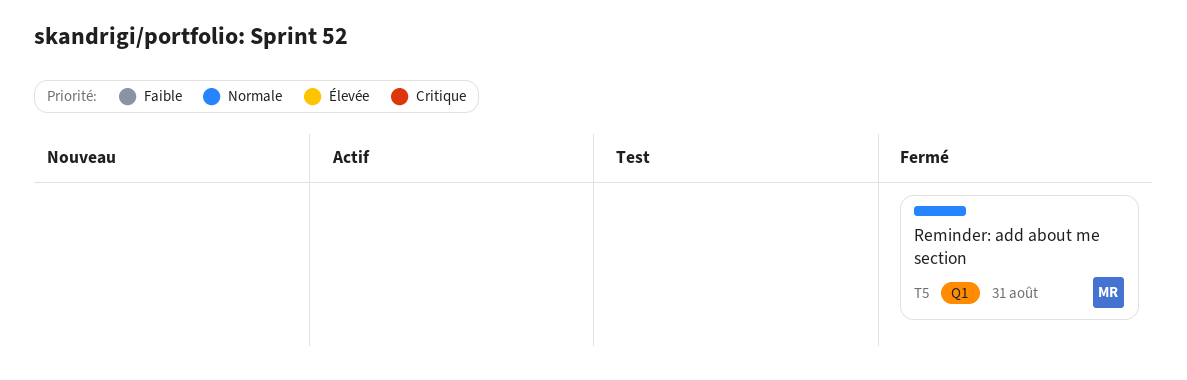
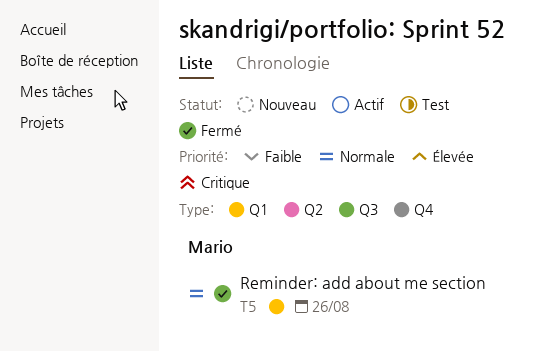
T5, due: Aug 31 -> Aug 26

